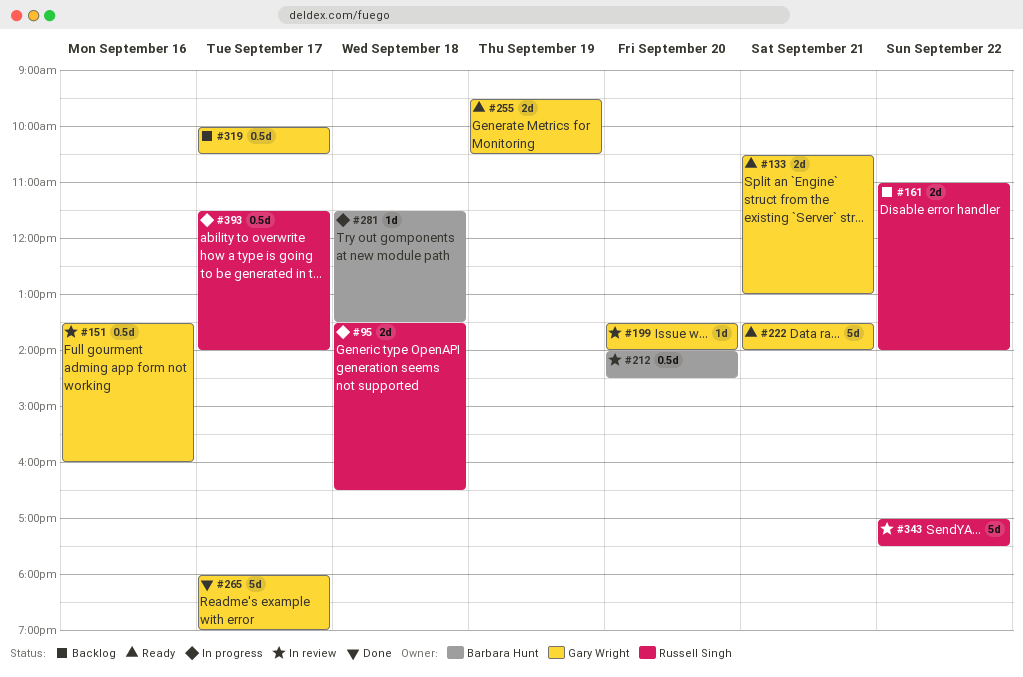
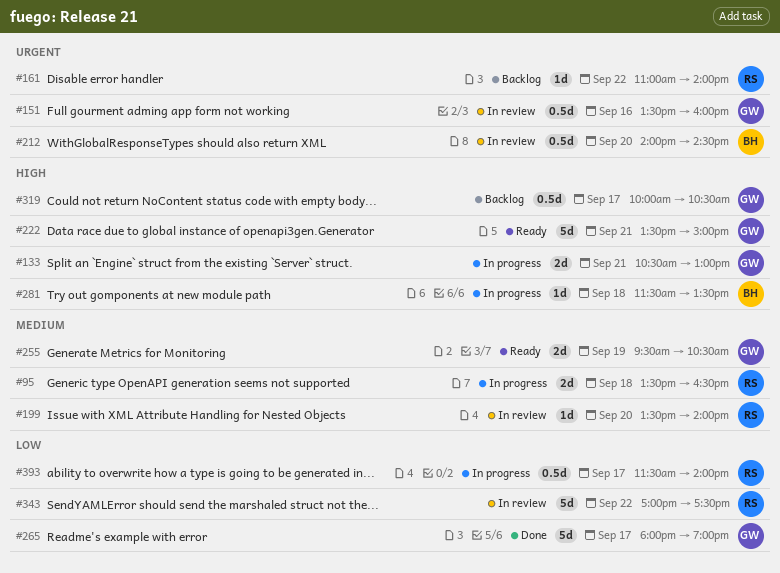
#133, status: Ready -> In progress
#161, estimate: 2d -> 1d
#199, owner: Gary Wright -> Russell Singh
#222, ends: 14:00 -> 15:00

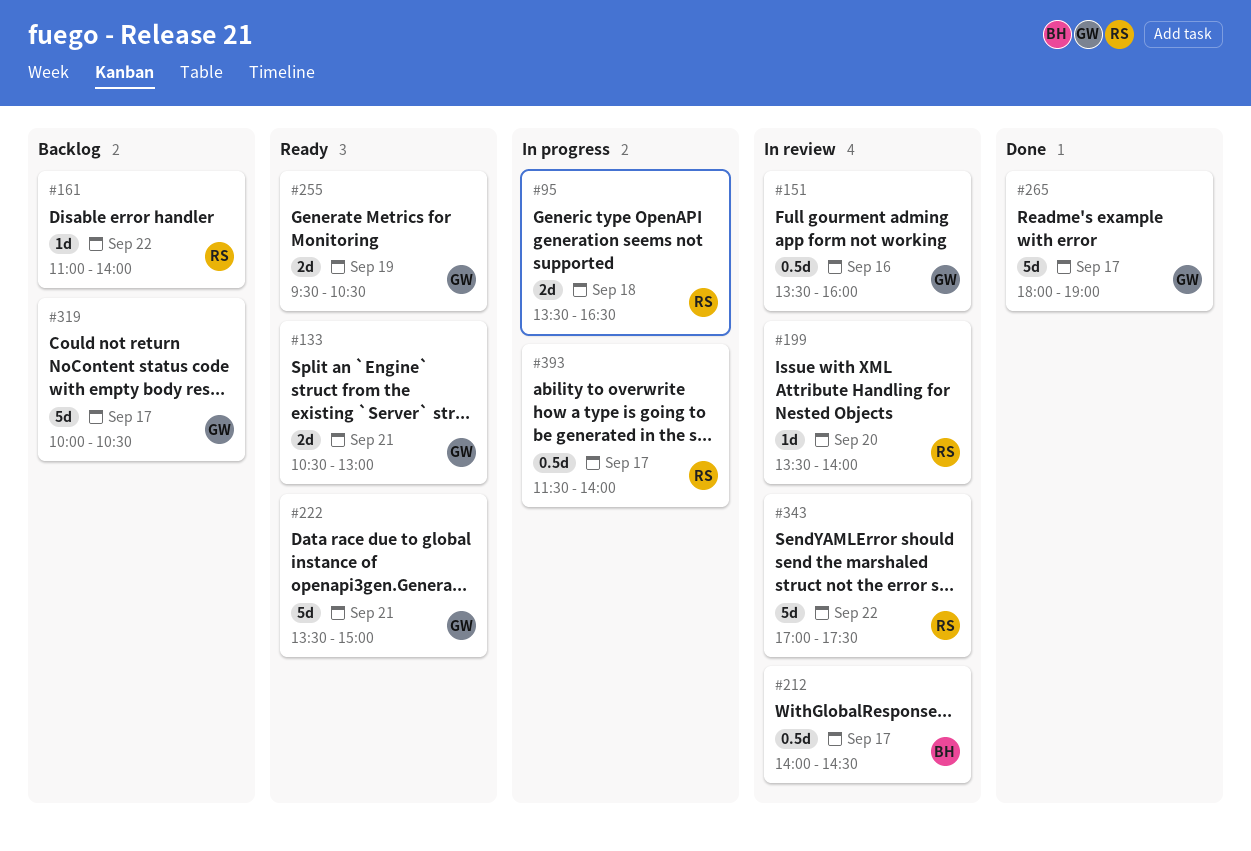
#133, status: In progress -> Ready
#212, day: Sep 20 -> Sep 17
#281: present -> none
#319, estimate: 0.5d -> 5d

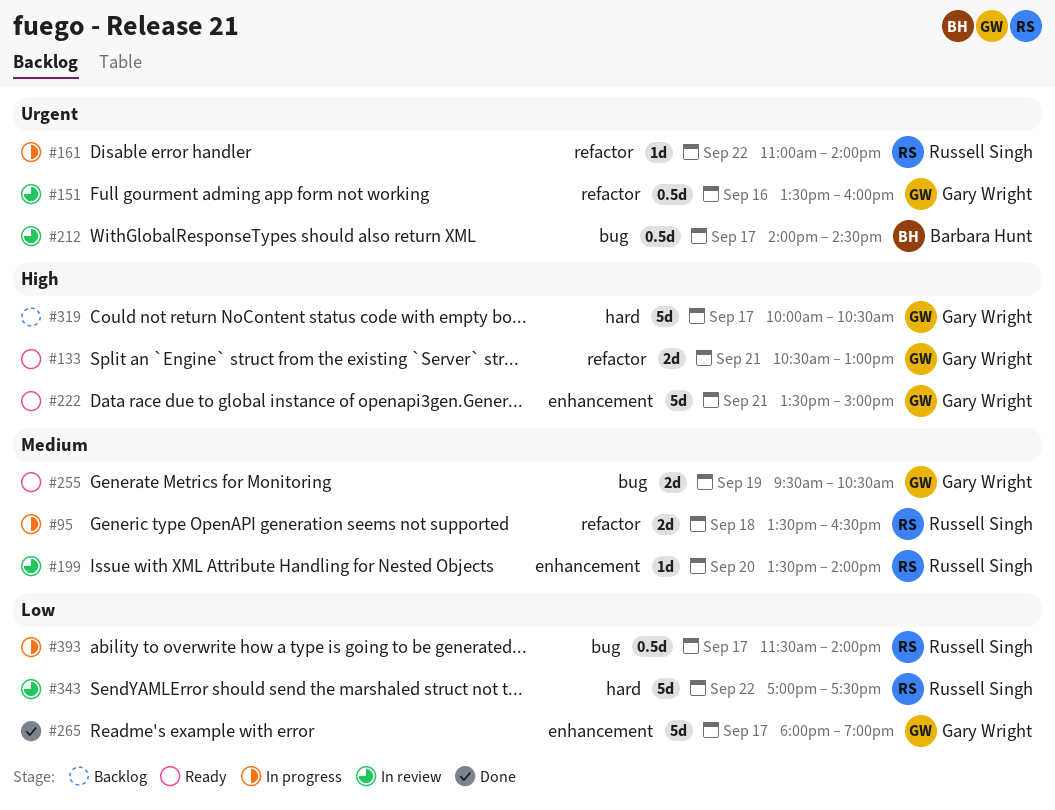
#161, status: Backlog -> In progress

